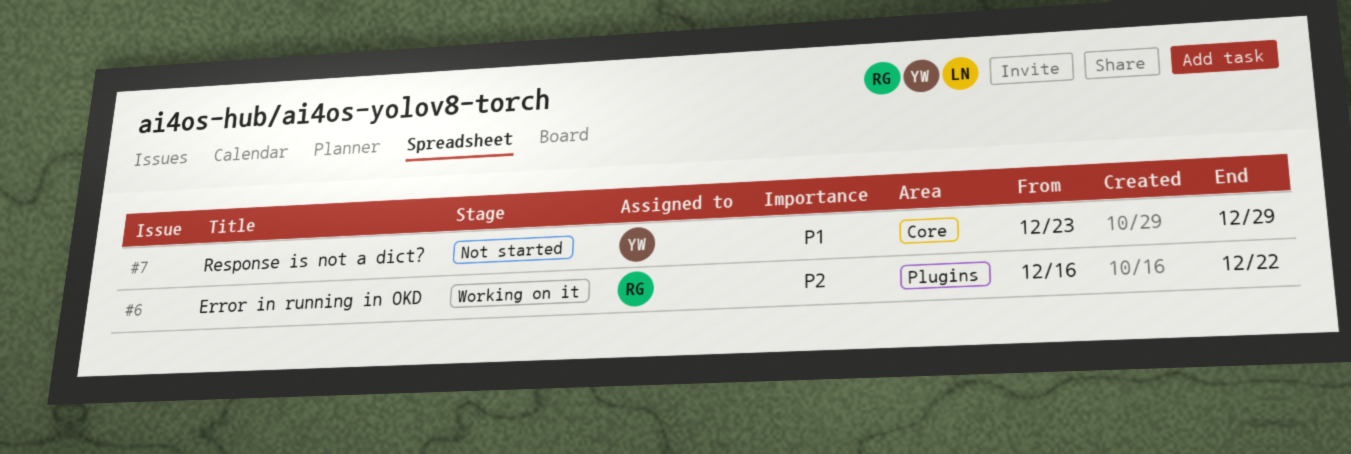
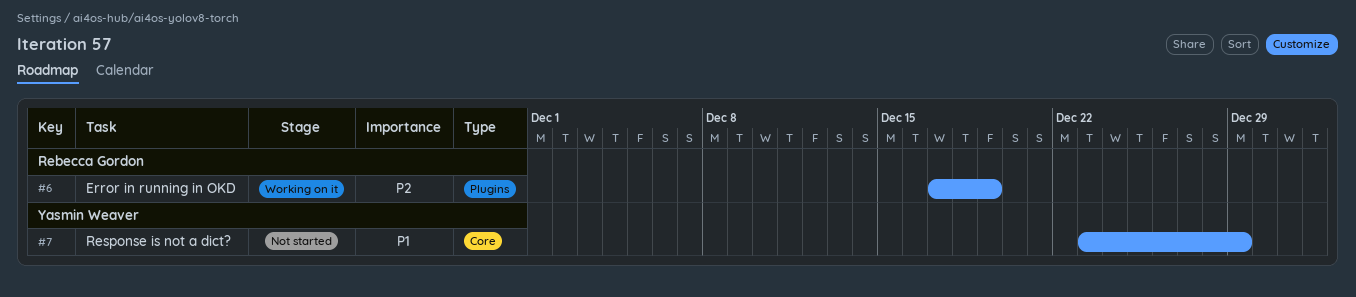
#6, start: Dec 16 -> Dec 17
#6, due: Dec 22 -> Dec 19

